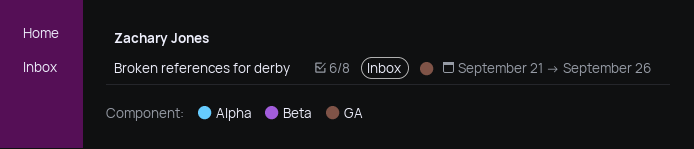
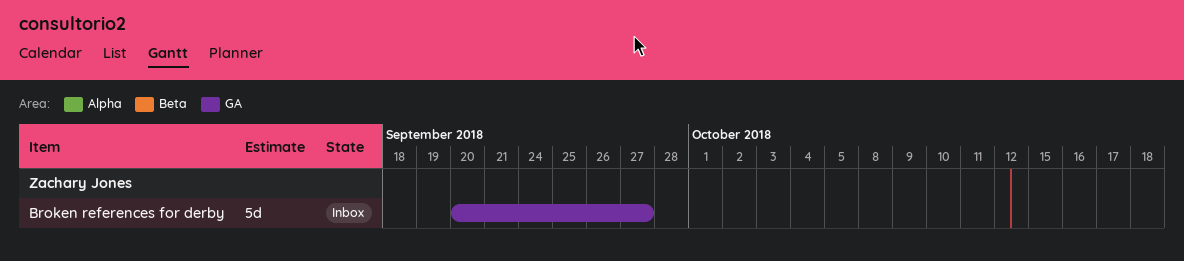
Broken references for derby, start: Sep 21 -> Sep 20
Broken references for derby, due: Sep 26 -> Sep 27

